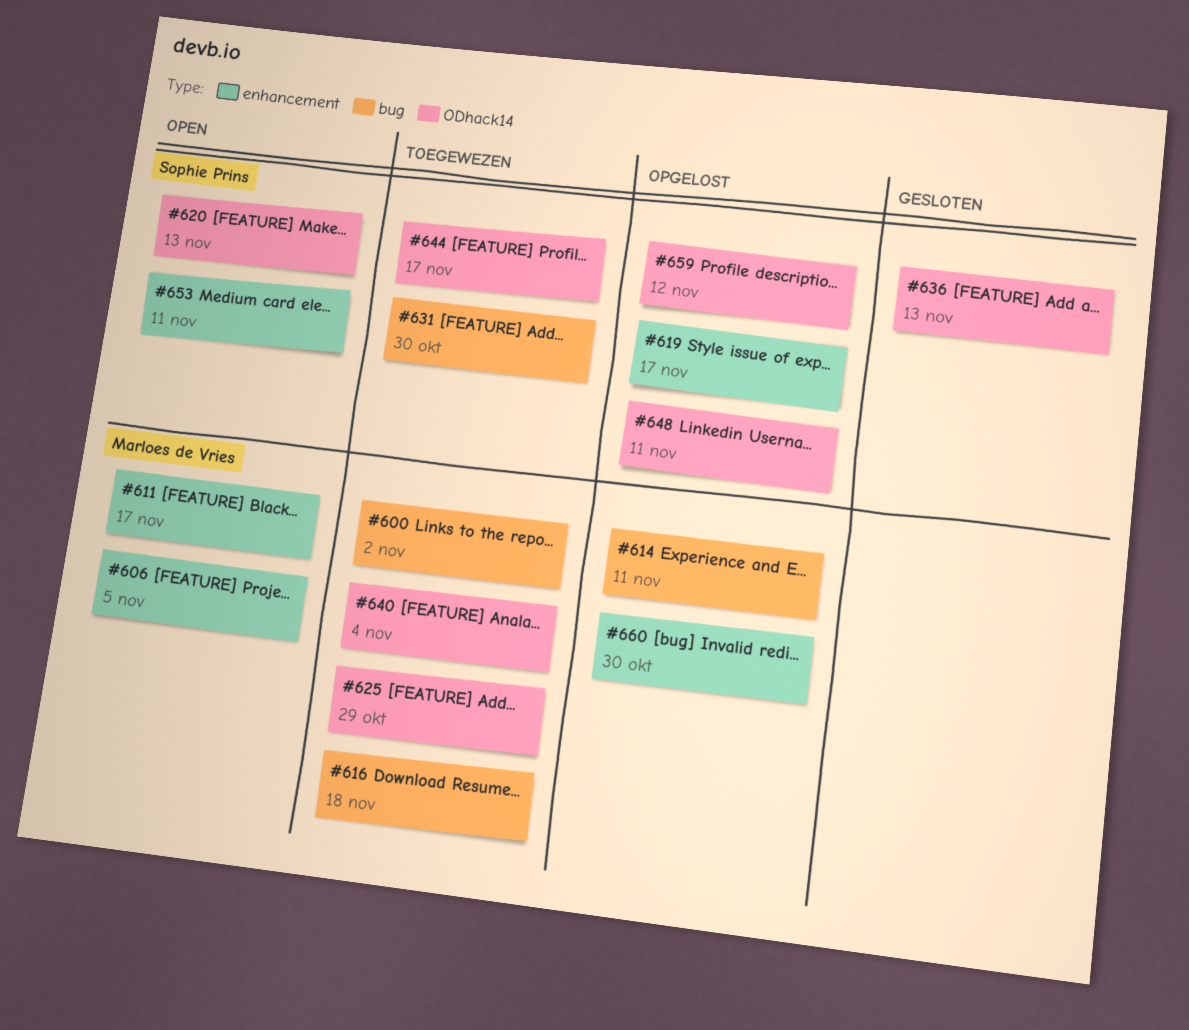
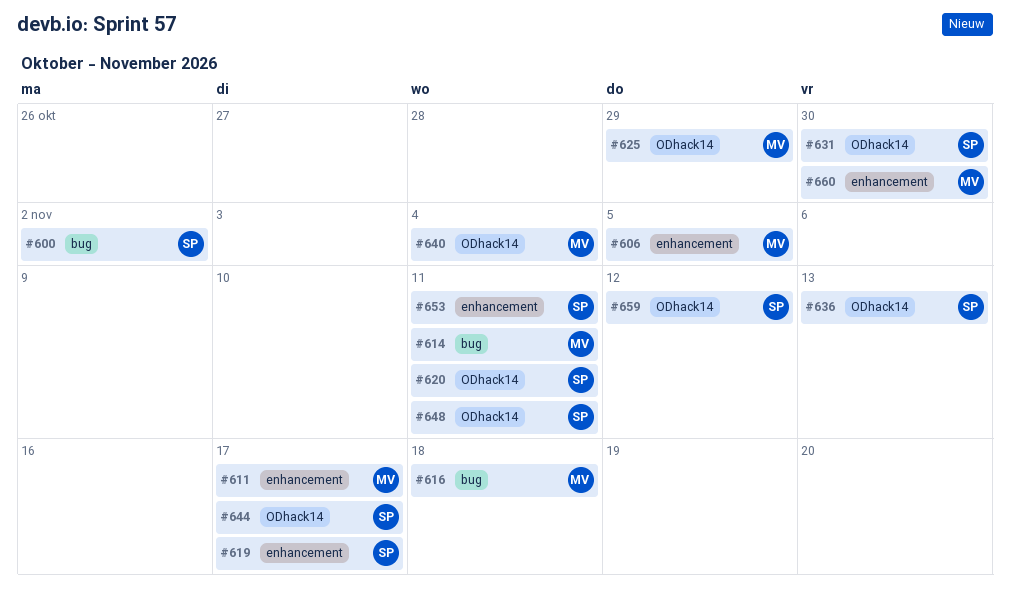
#600, owner: Marloes de Vries -> Sophie Prins
#620, due: Nov 13 -> Nov 11
#631, label: bug -> ODhack14

